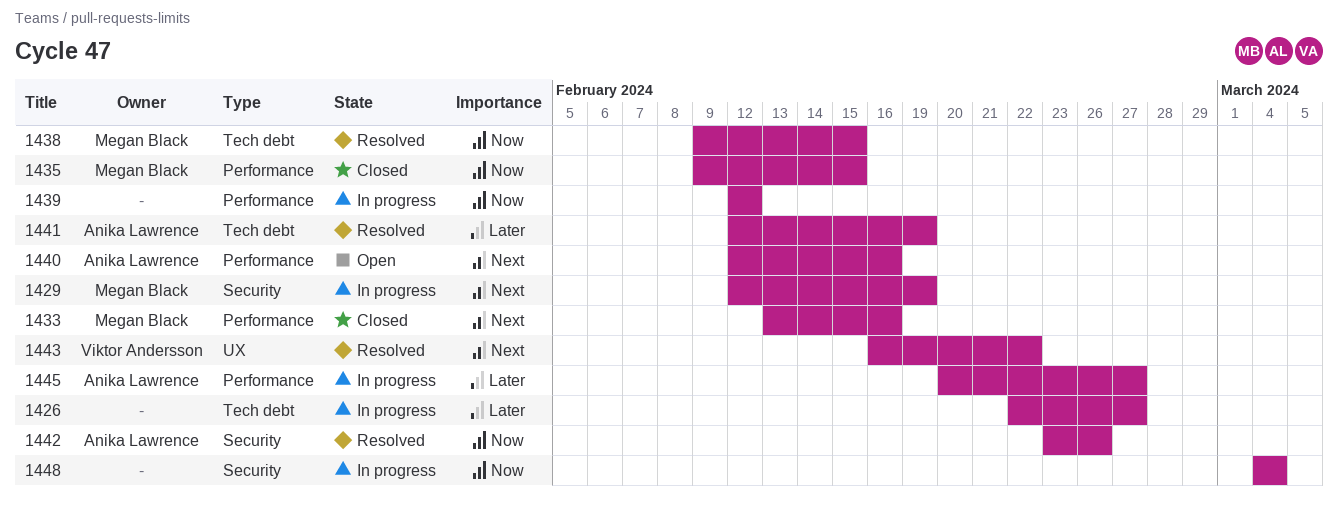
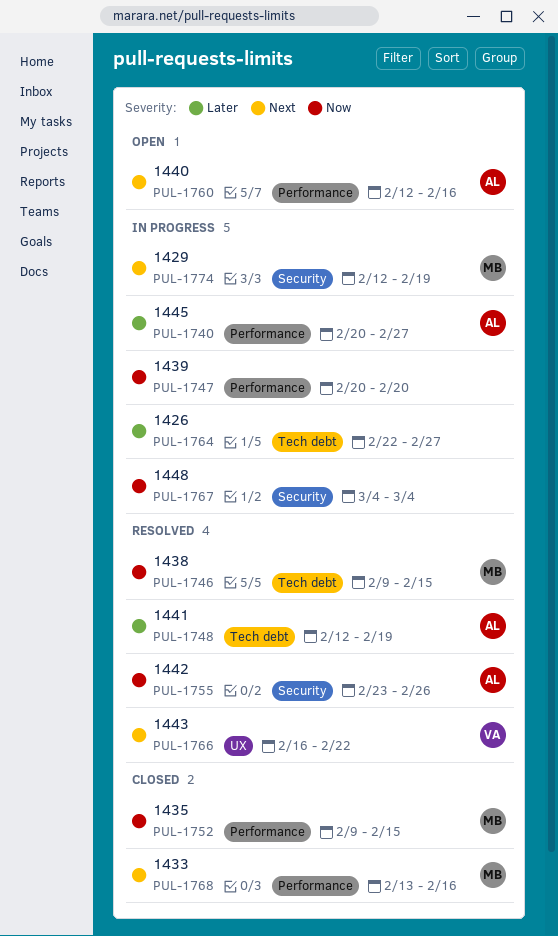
1439, start: Feb 12 -> Feb 20
1439, due: Feb 12 -> Feb 20

